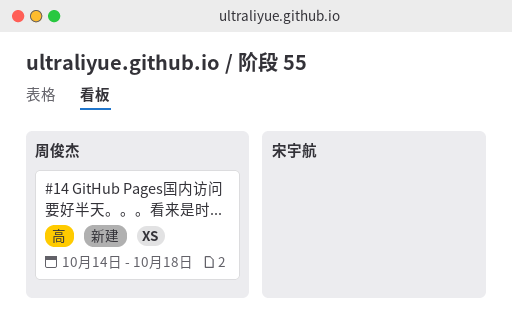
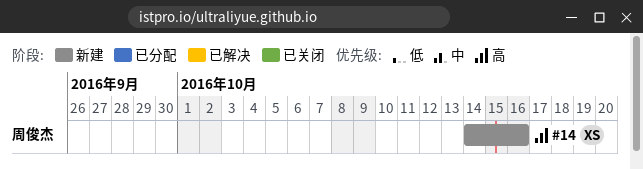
#14, due: Oct 18 -> Oct 16

